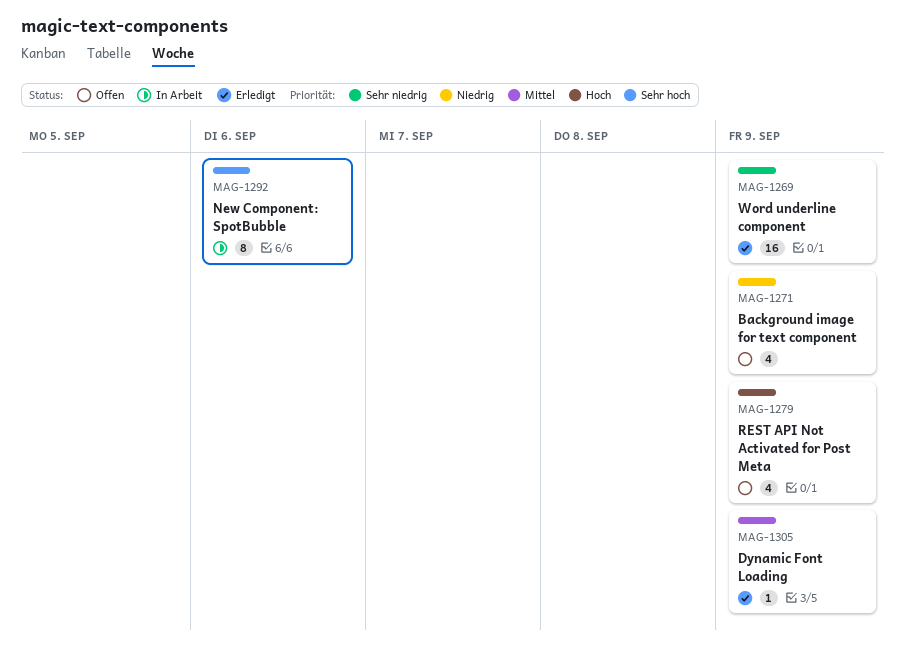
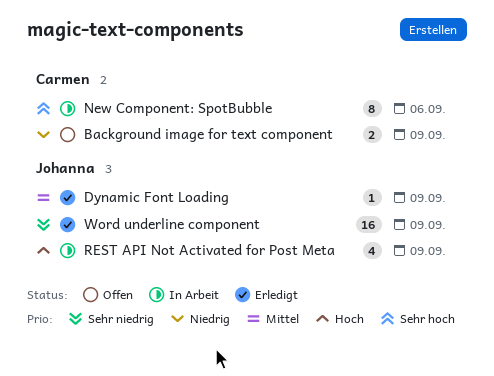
Background image for text component, estimate: 4 -> 2
REST API Not Activated for Post Meta, status: Offen -> In Arbeit

